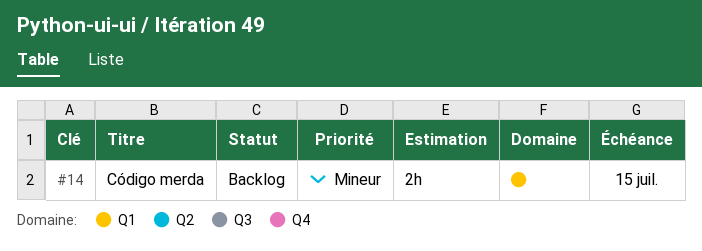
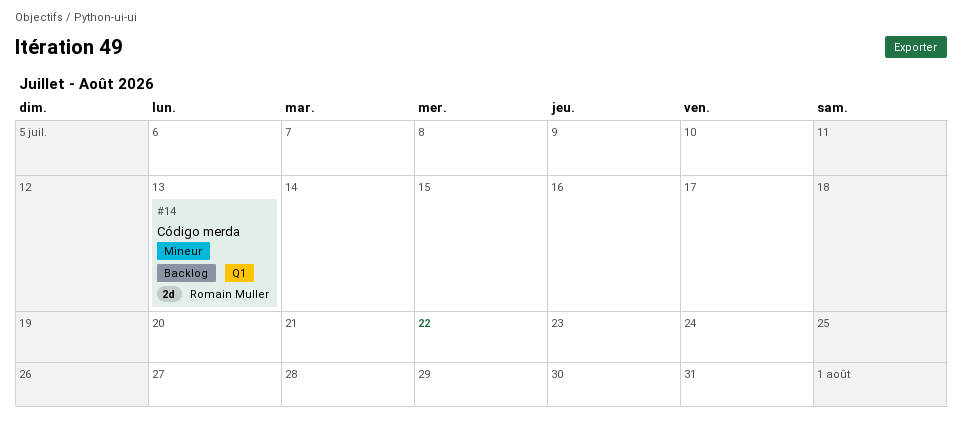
#14, estimate: 2h -> 2d
#14, due: Jul 15 -> Jul 13

